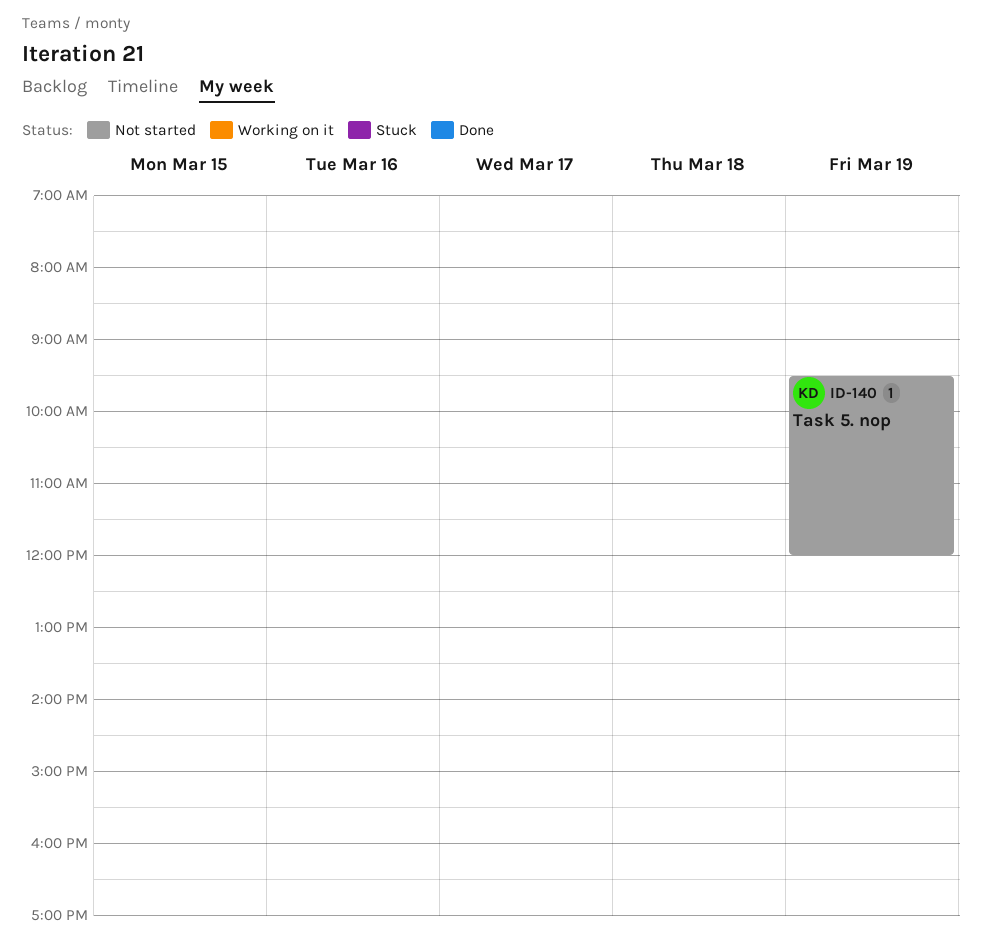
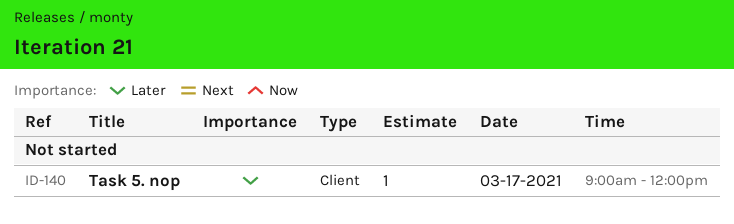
ID-140, day: Mar 19 -> Mar 17
ID-140, begins: 09:30 -> 09:00

